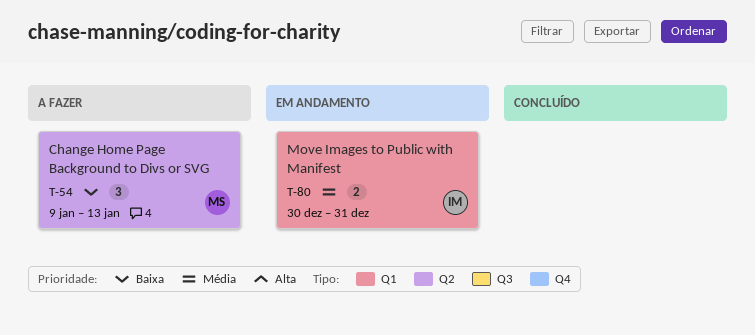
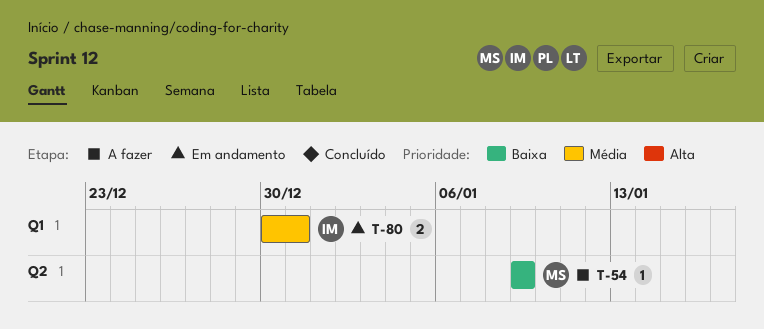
T-54, estimate: 3 -> 1
T-54, due: Jan 13 -> Jan 9

